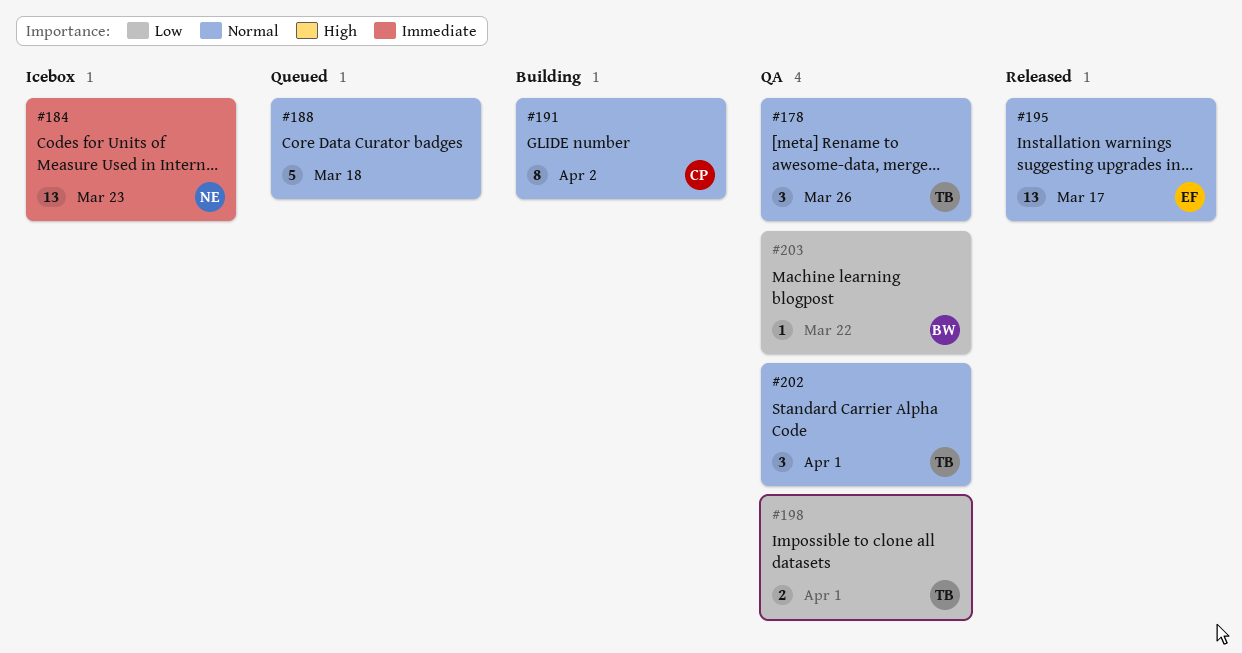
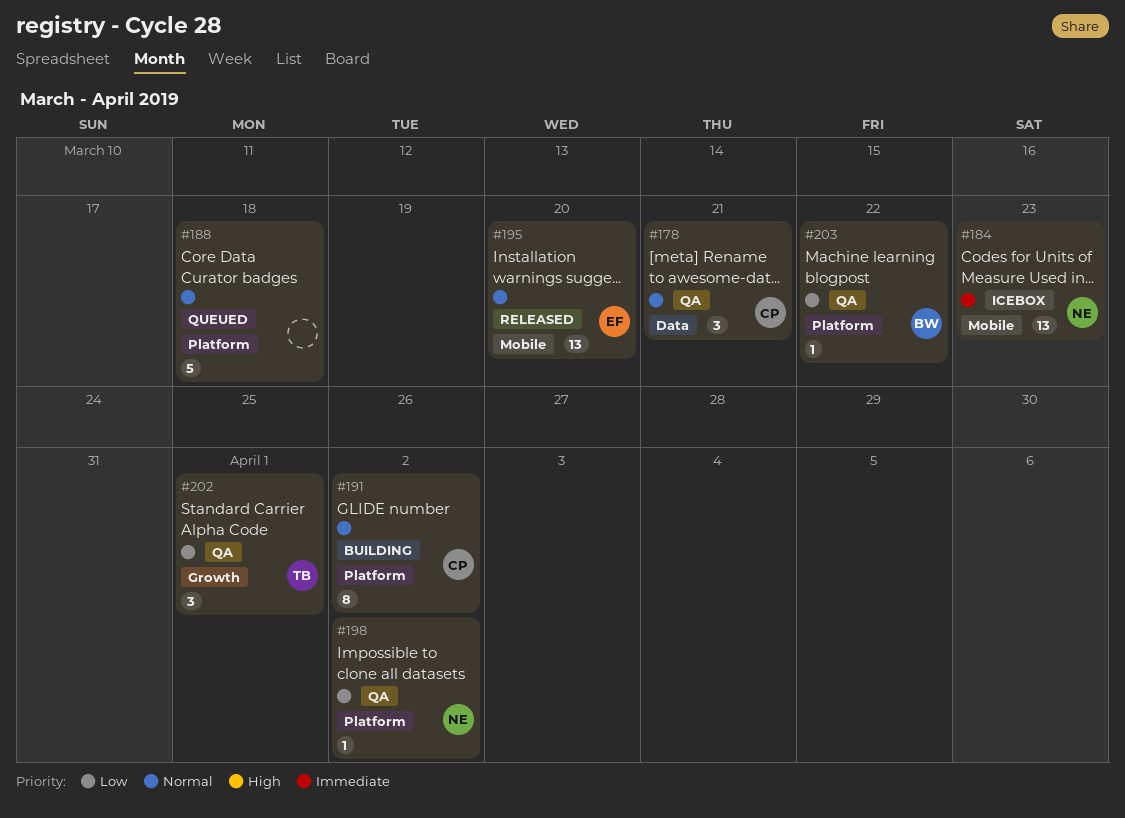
#178, owner: TB -> CP
#178, due: Mar 26 -> Mar 21
#195, due: Mar 17 -> Mar 20
#198, owner: TB -> NE
#198, estimate: 2 -> 1
#198, due: Apr 1 -> Apr 2
#202, priority: Normal -> Low

